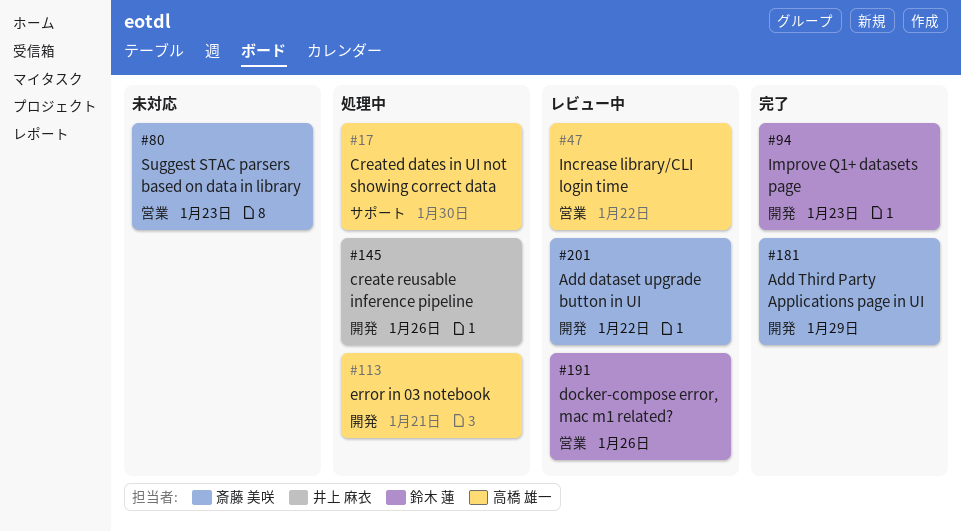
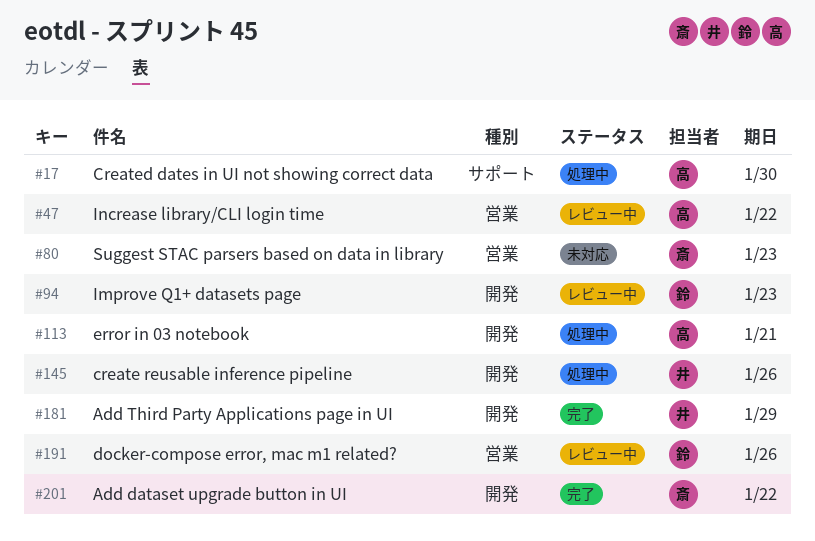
#94, status: 完了 -> レビュー中
#181, owner: 斎藤 美咲 -> 井上 麻衣
#201, status: レビュー中 -> 完了

